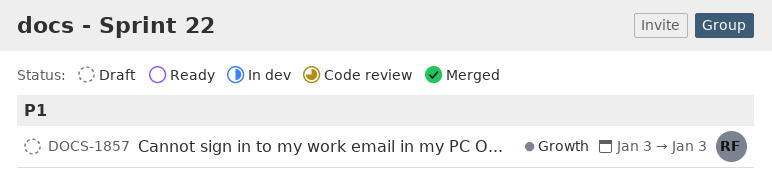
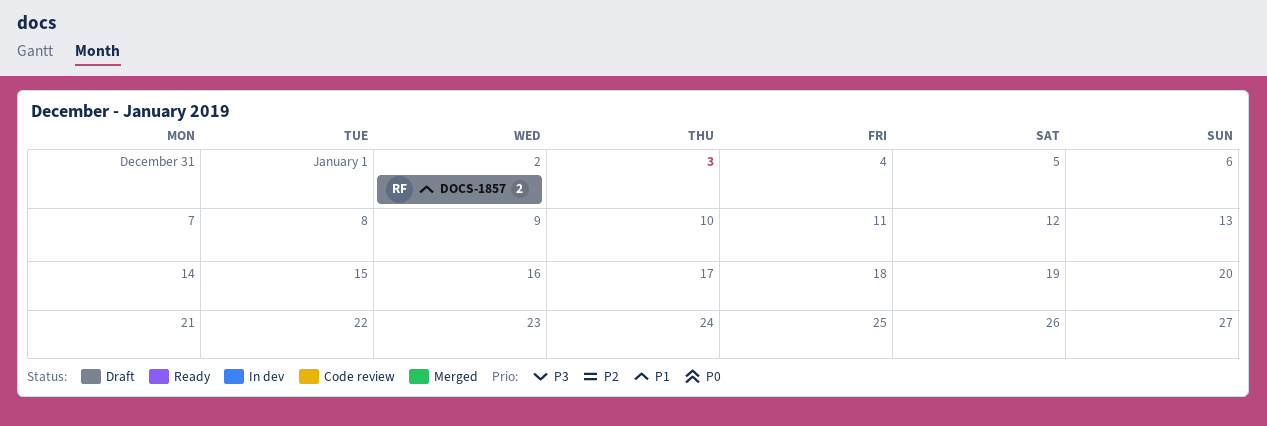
DOCS-1857, start: Jan 3 -> Jan 2
DOCS-1857, due: Jan 3 -> Jan 2

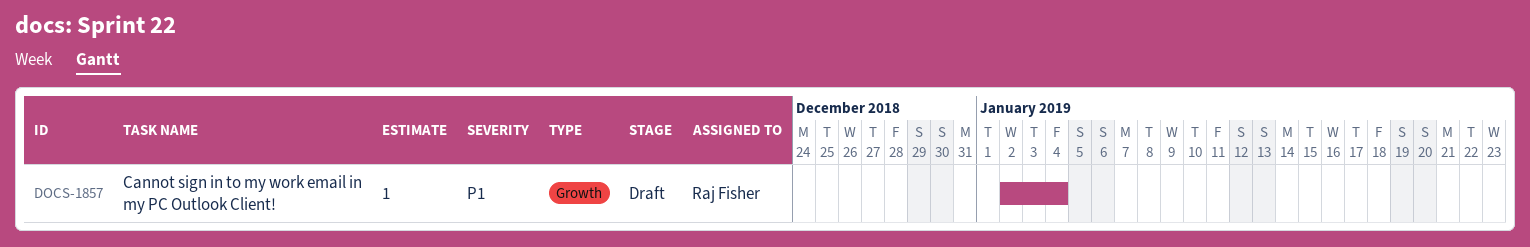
DOCS-1857, estimate: 2 -> 1
DOCS-1857, due: Jan 2 -> Jan 4

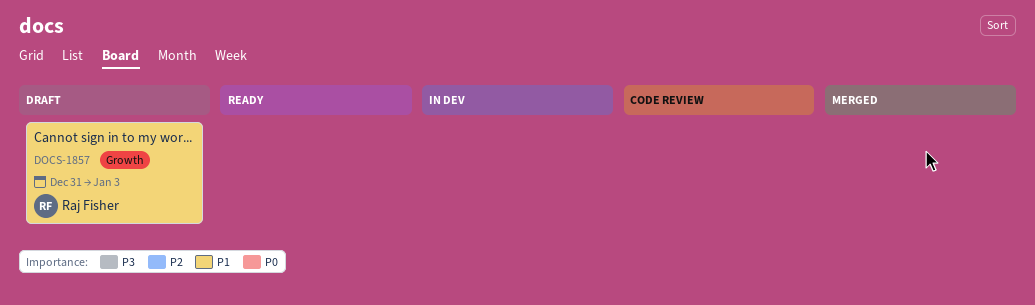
DOCS-1857, start: Jan 2 -> Dec 31
DOCS-1857, due: Jan 4 -> Jan 3

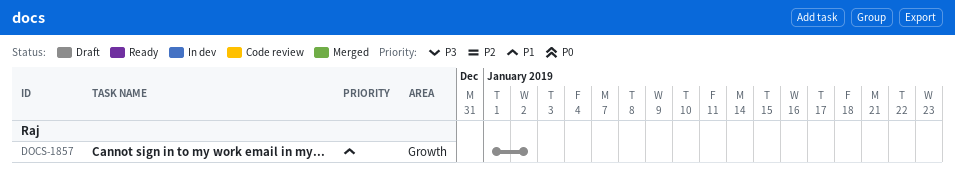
DOCS-1857, start: Dec 31 -> Jan 1
DOCS-1857, due: Jan 3 -> Jan 2

